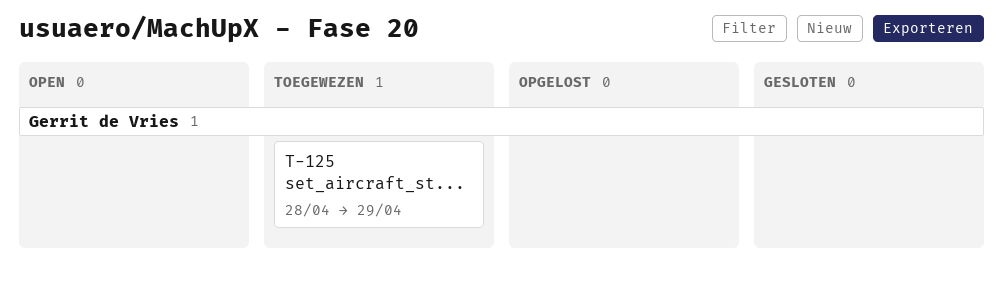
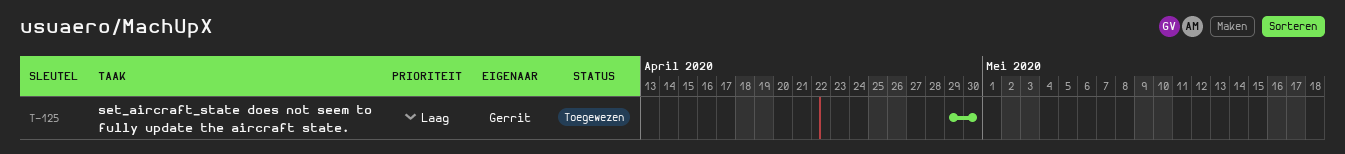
T-125, start: Apr 28 -> Apr 29
T-125, due: Apr 29 -> Apr 30

